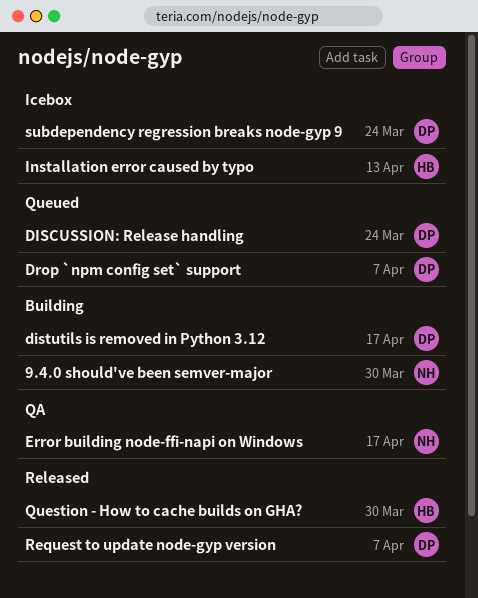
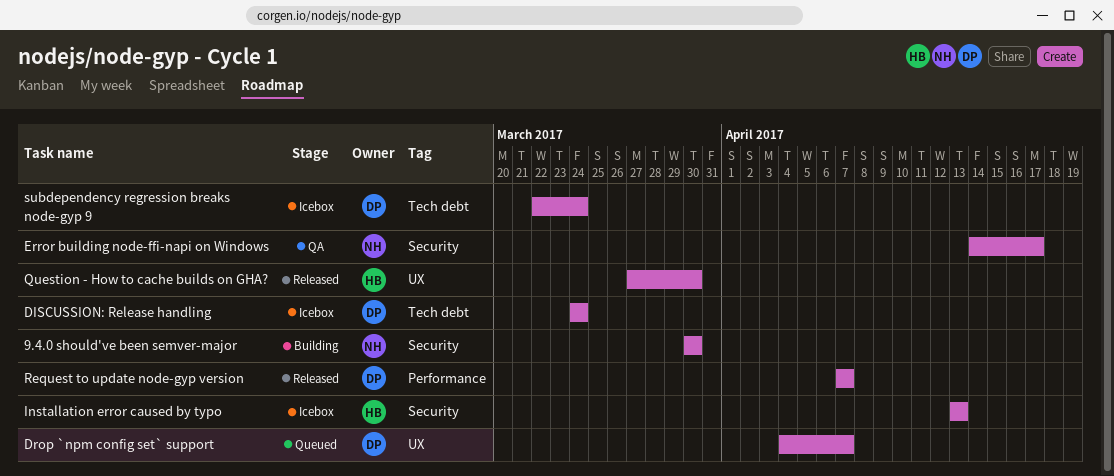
DISCUSSION: Release handling, status: Queued -> Icebox
distutils is removed in Python 3.12: present -> none

